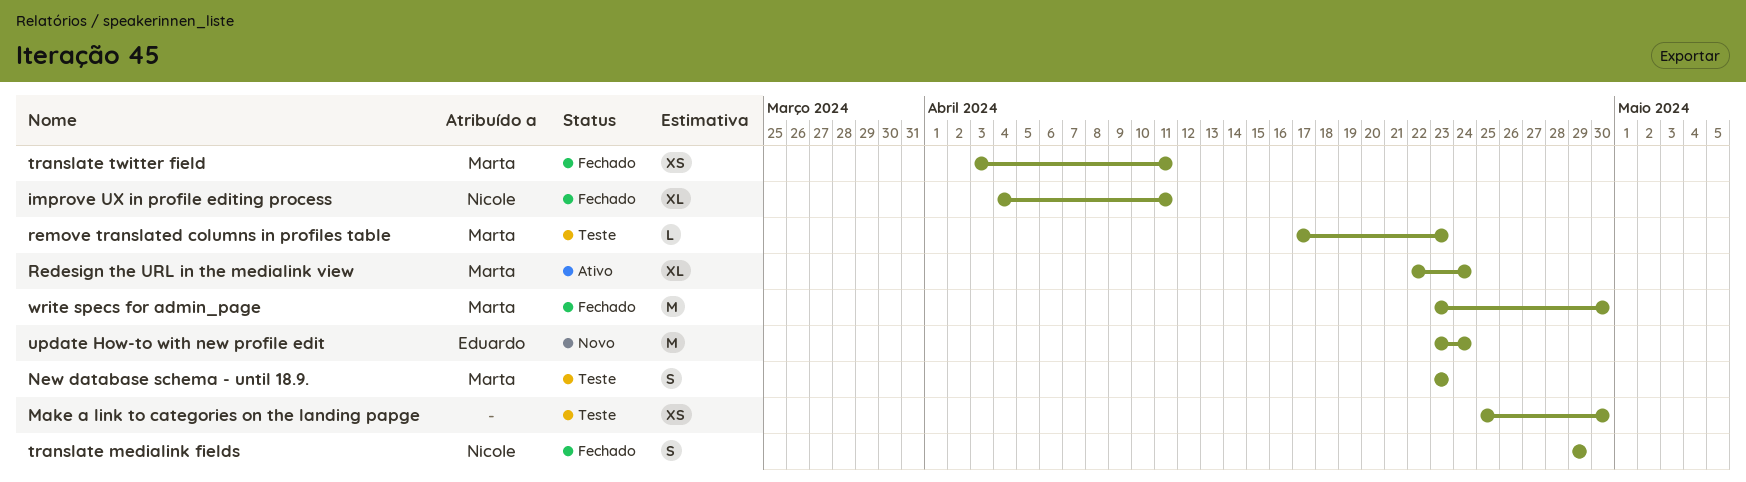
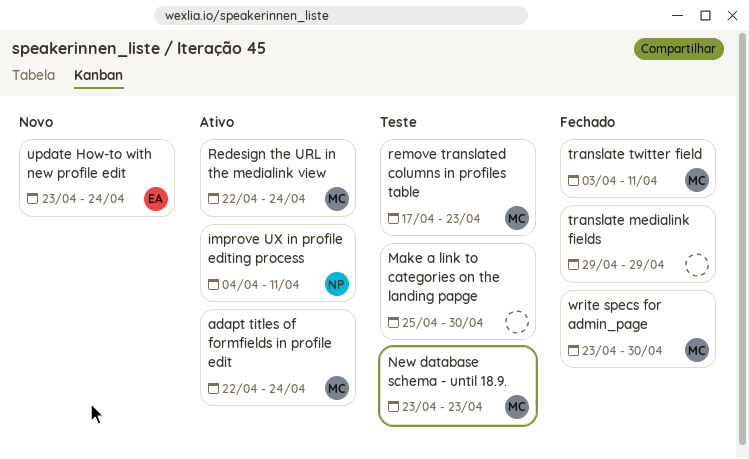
adapt titles of formfields in profile edit: none -> present
improve UX in profile editing process, status: Fechado -> Ativo
translate medialink fields, owner: Nicole -> none

